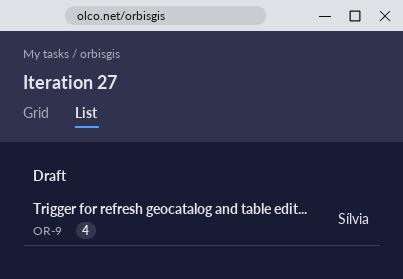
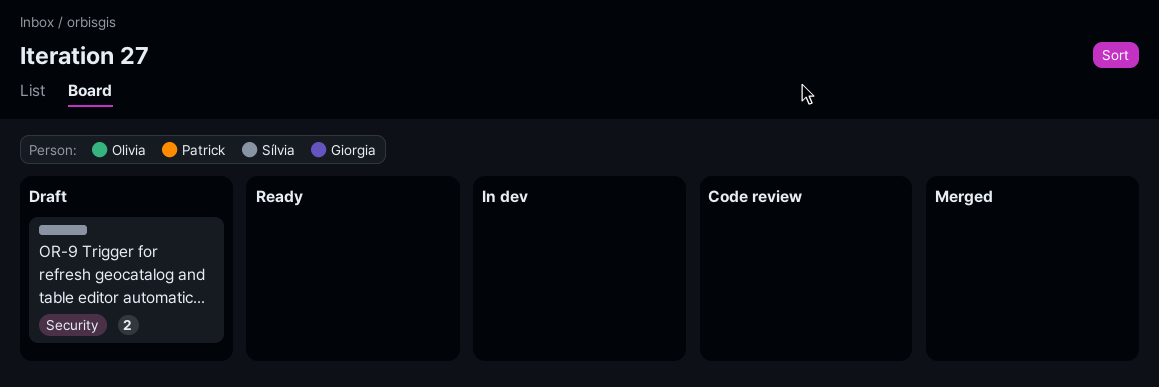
OR-9, estimate: 4 -> 2

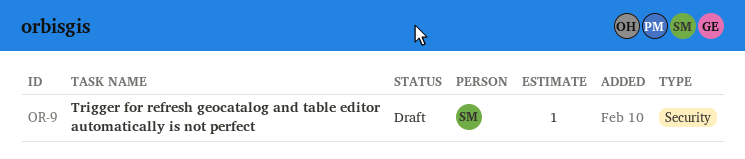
OR-9, estimate: 2 -> 1

